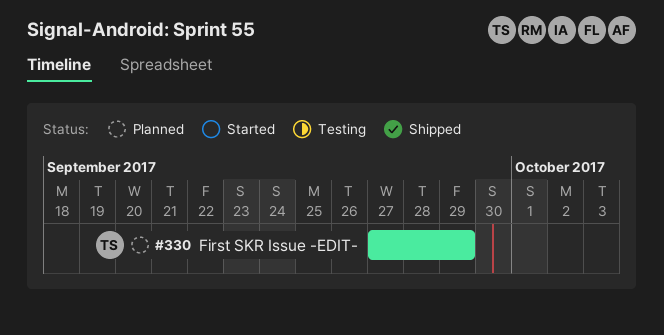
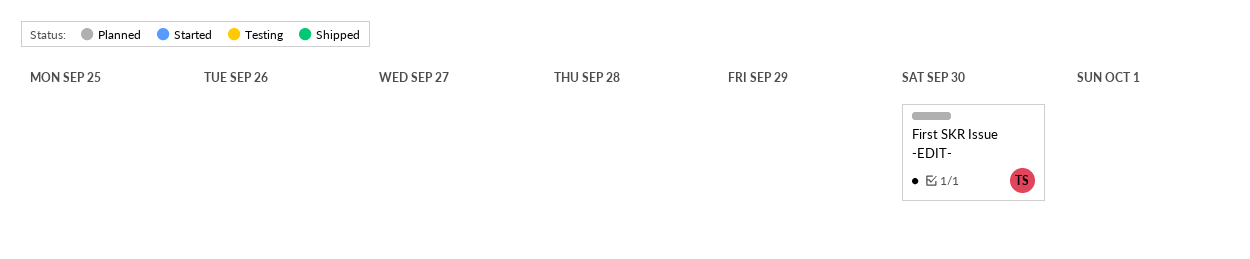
First SKR Issue -EDIT-, due: Sep 29 -> Sep 30

